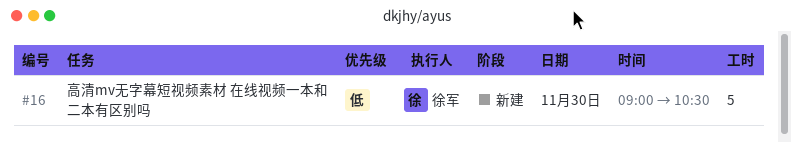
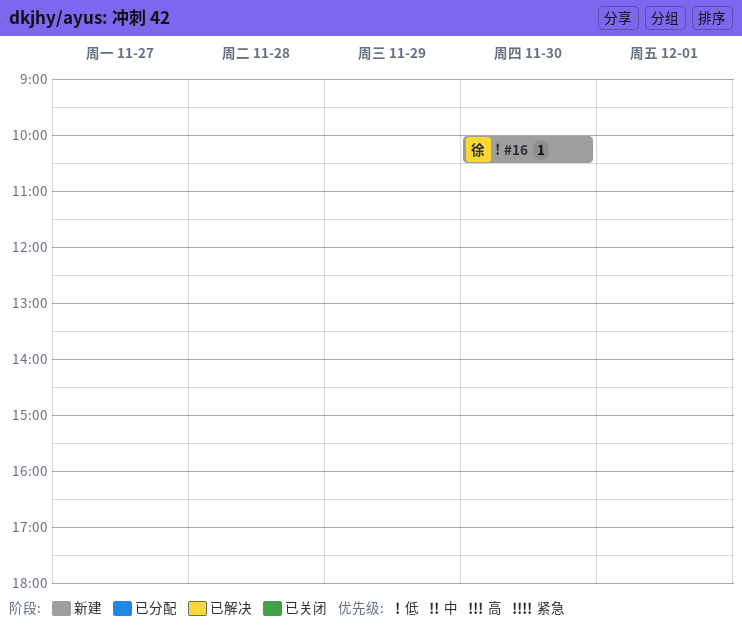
#16, estimate: 5 -> 1
#16, begins: 09:00 -> 10:00

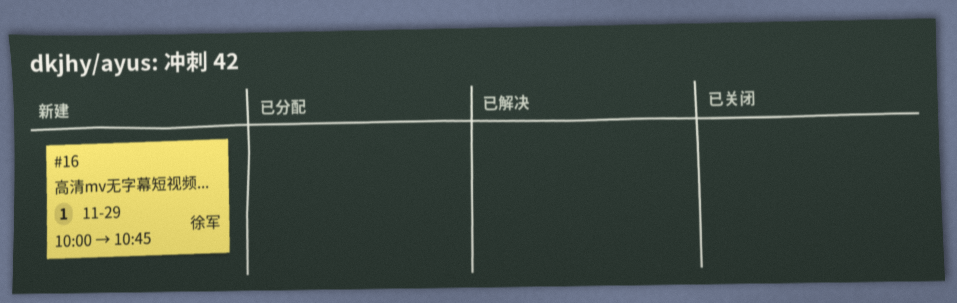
#16, day: Nov 30 -> Nov 29
#16, ends: 10:30 -> 10:45

